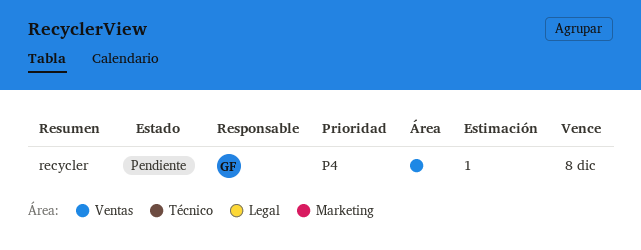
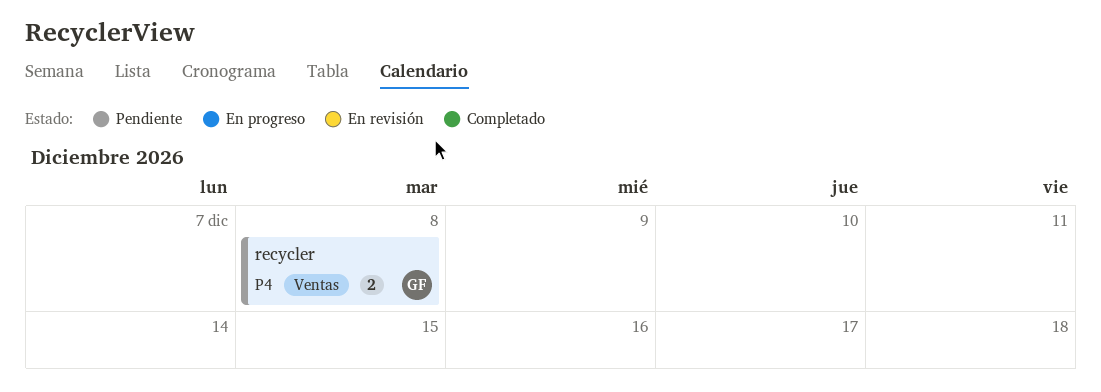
recycler, estimate: 1 -> 2

